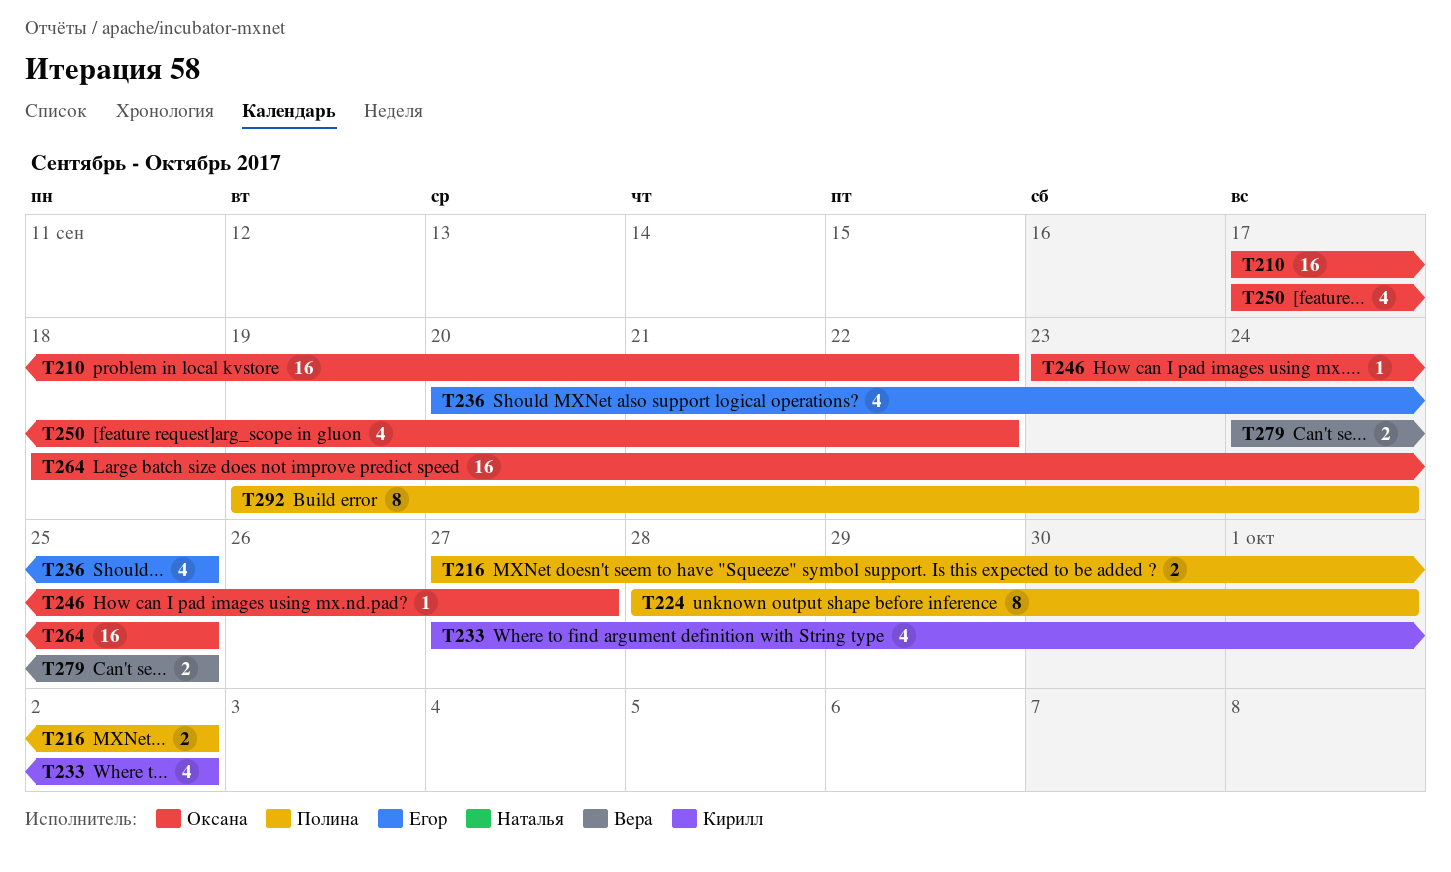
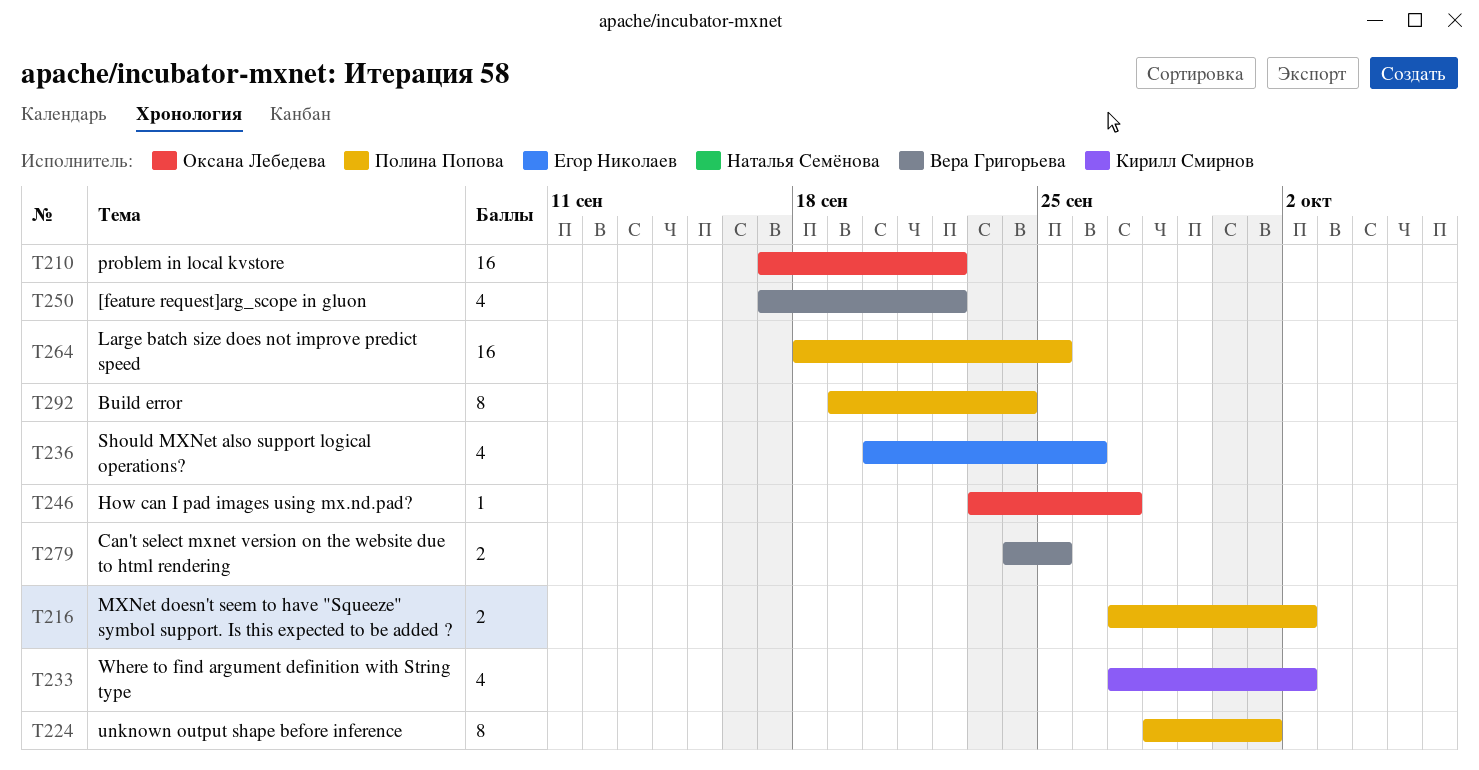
T236, due: Sep 25 -> Sep 26
T250, owner: Оксана Лебедева -> Вера Григорьева
T264, owner: Оксана Лебедева -> Полина Попова

